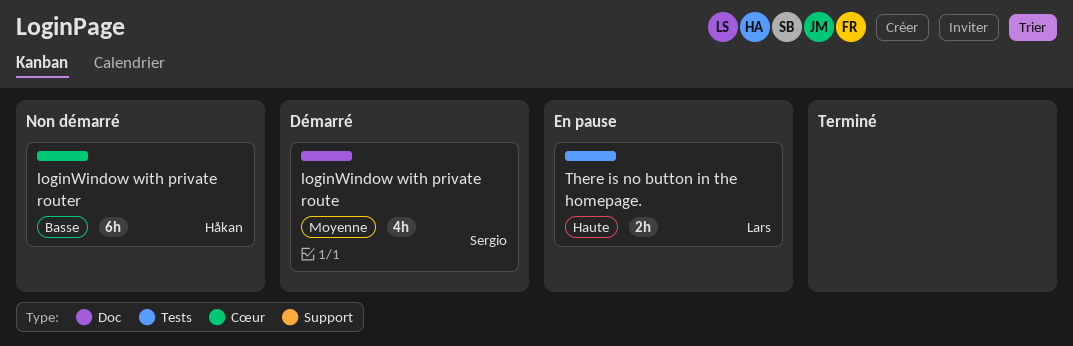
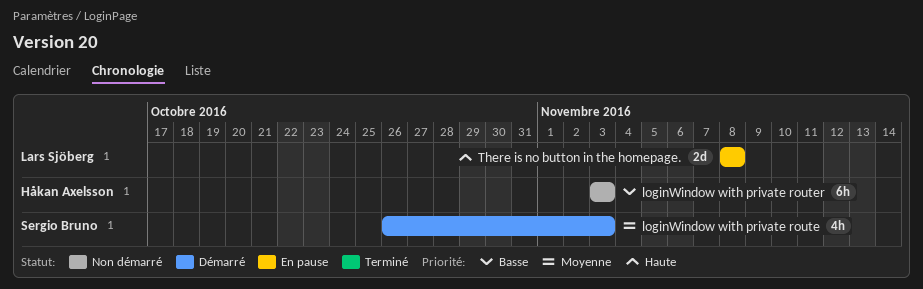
There is no button in the homepage., estimate: 2h -> 2d

